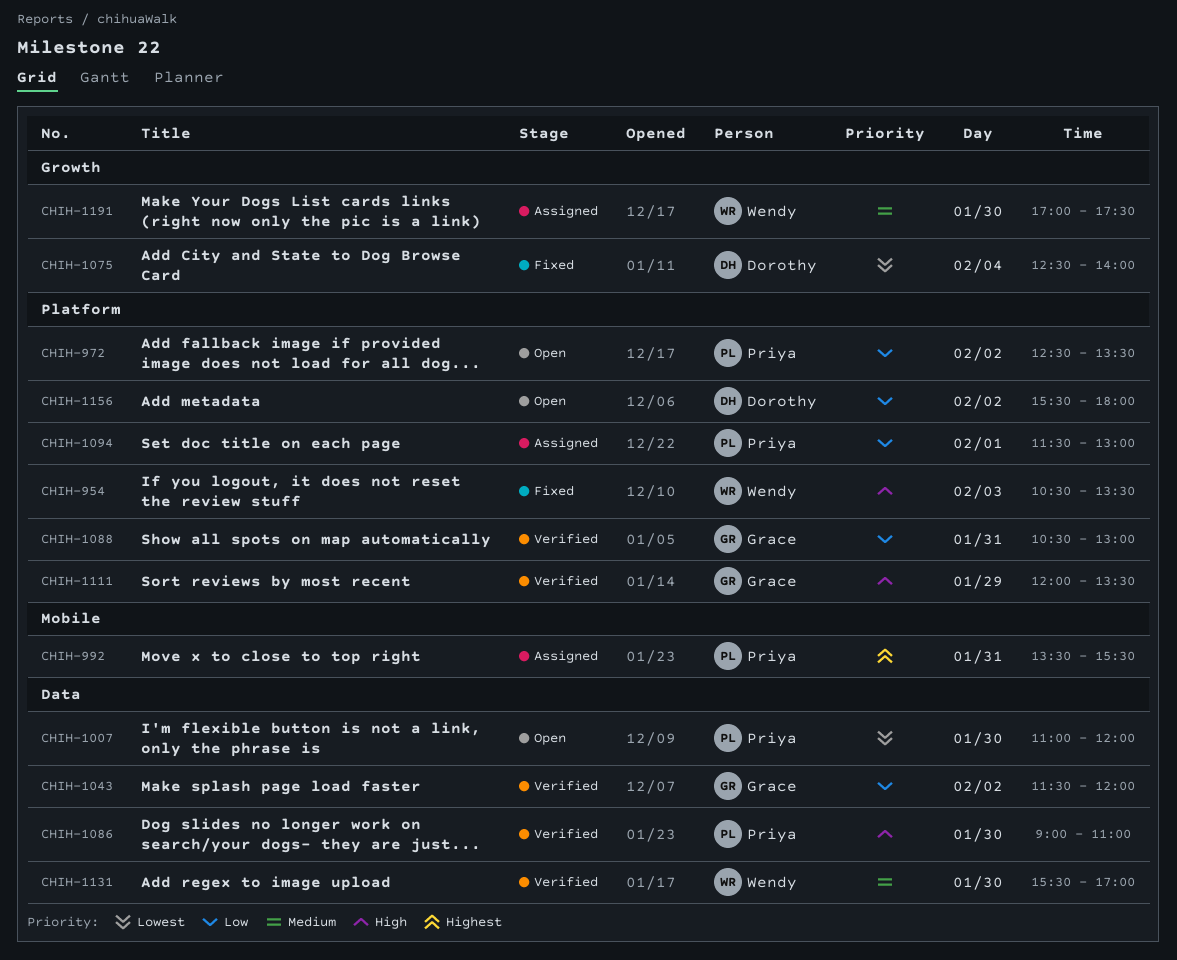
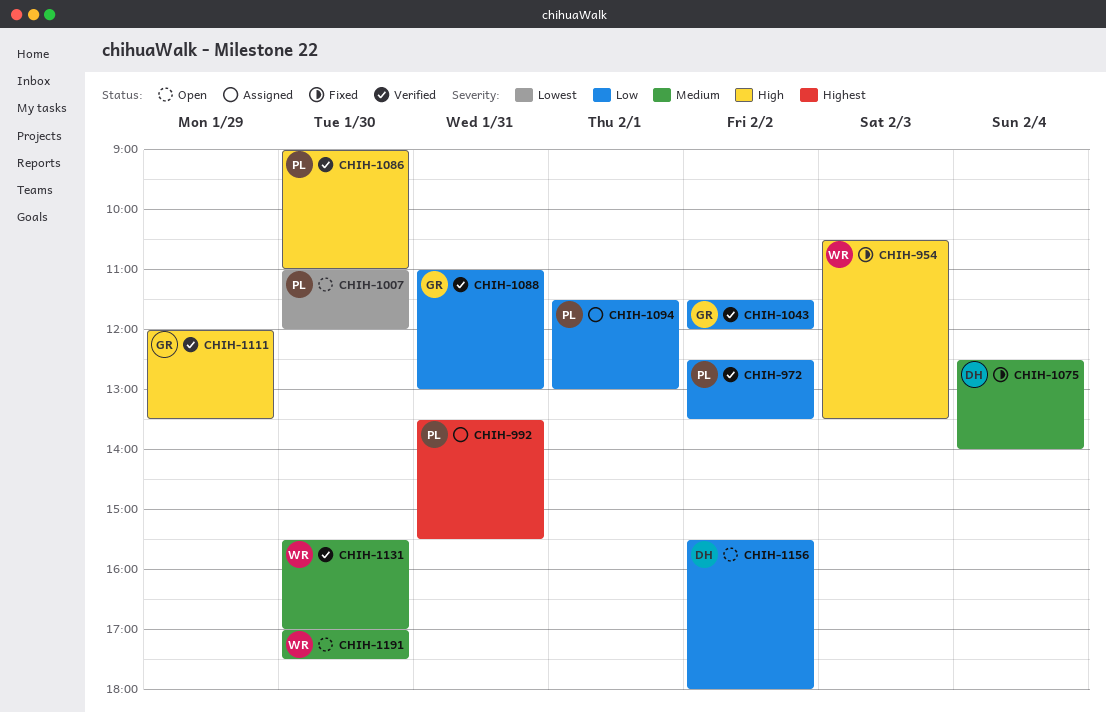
CHIH-972, status: Open -> Verified
CHIH-1075, priority: Lowest -> Medium
CHIH-1088, begins: 10:30 -> 11:00
CHIH-1191, status: Assigned -> Open

